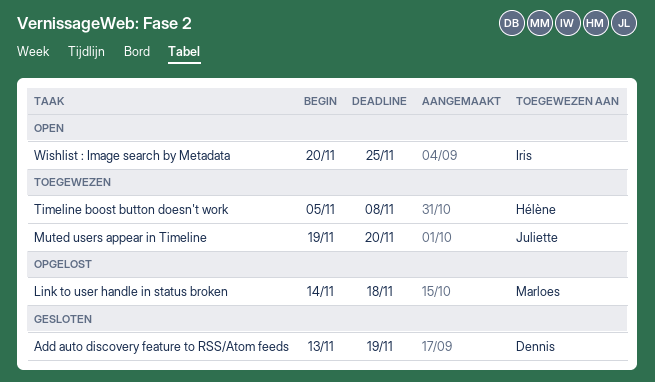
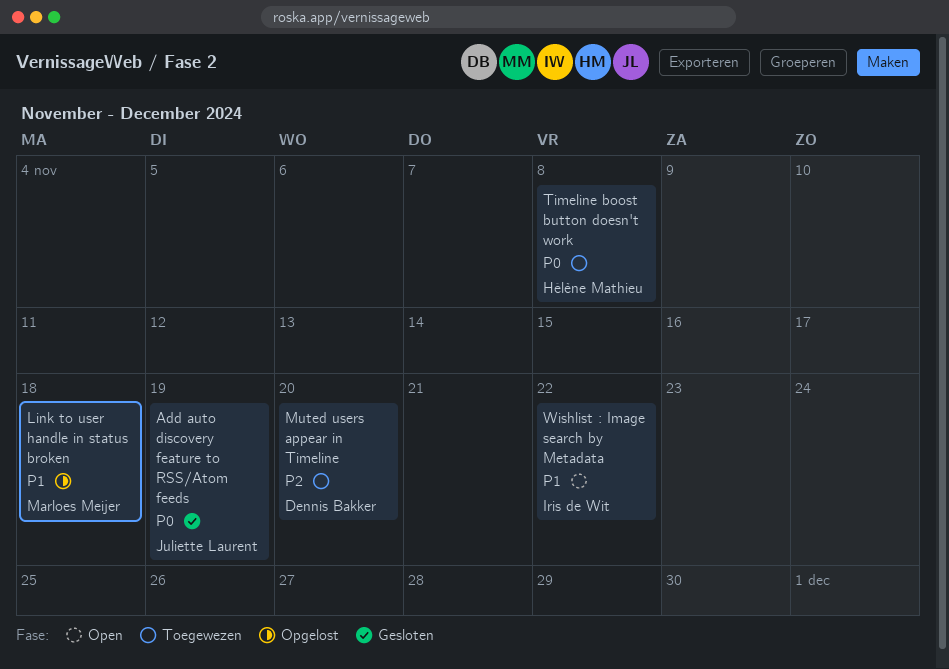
Add auto discovery feature to RSS/Atom feeds, owner: Dennis Bakker -> Juliette Laurent
Muted users appear in Timeline, owner: Juliette Laurent -> Dennis Bakker
Wishlist : Image search by Metadata, due: Nov 25 -> Nov 22

